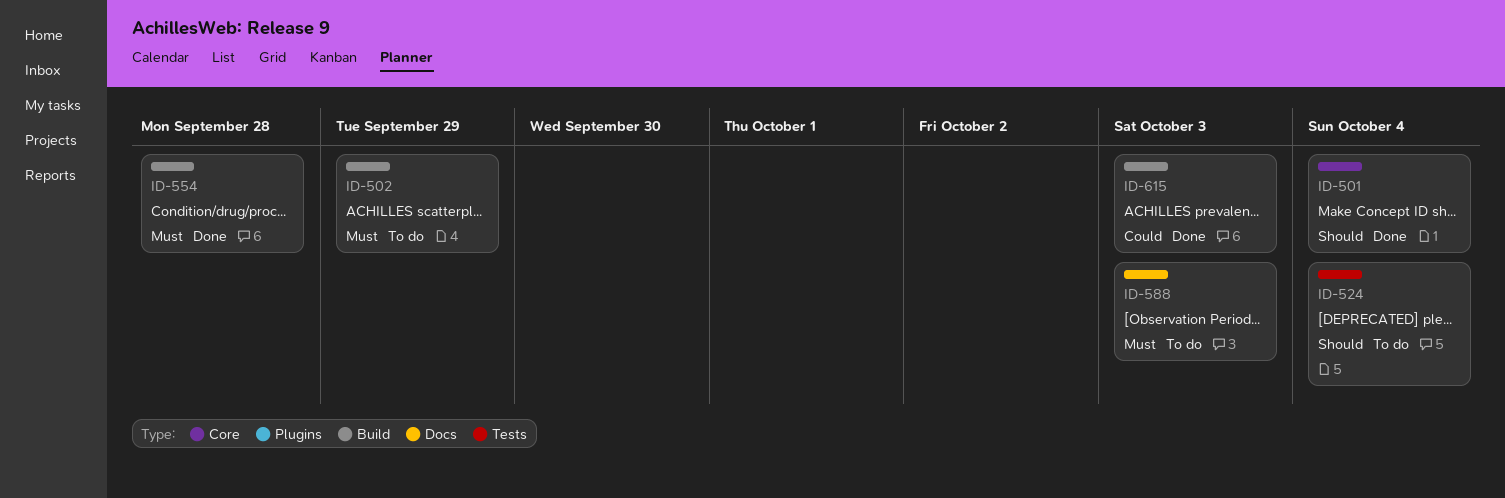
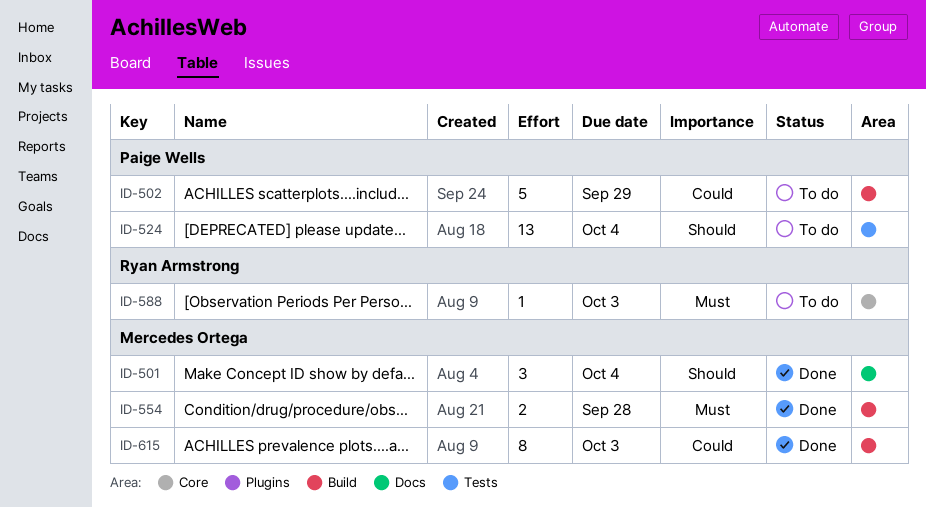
ID-501, label: Core -> Docs
ID-502, priority: Must -> Could
ID-588, label: Docs -> Core

